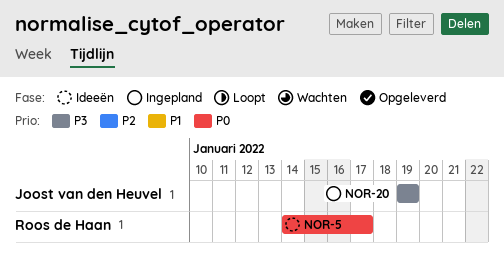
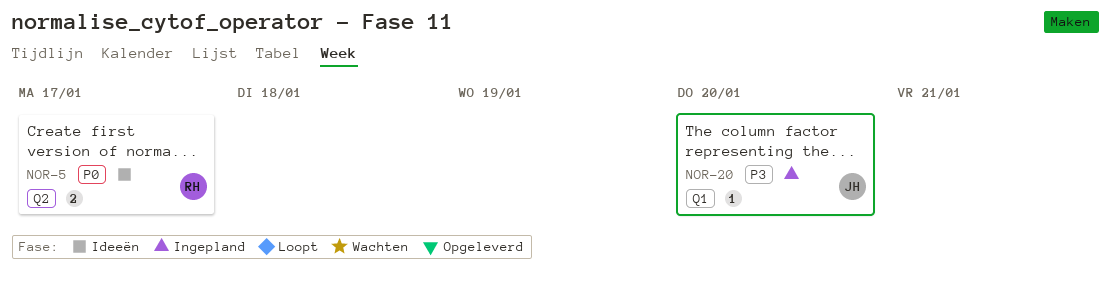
NOR-20, due: Jan 19 -> Jan 20

